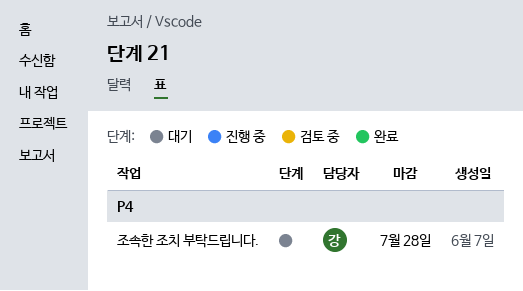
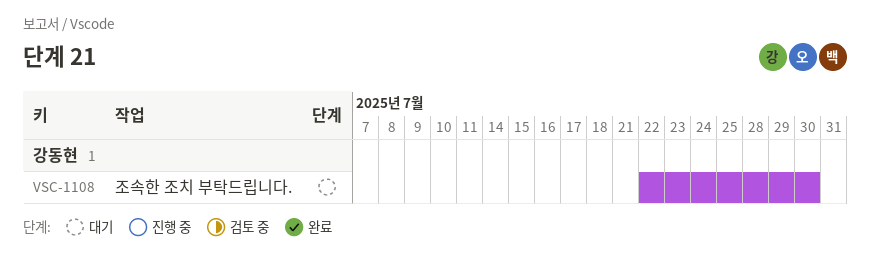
조속한 조치 부탁드립니다., due: Jul 28 -> Jul 30

